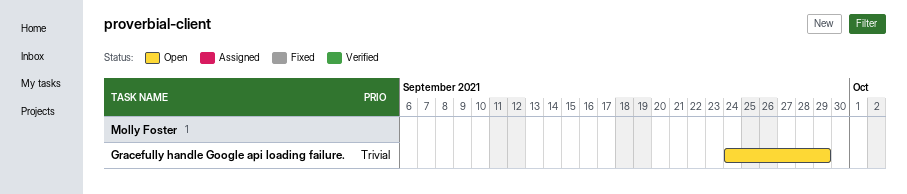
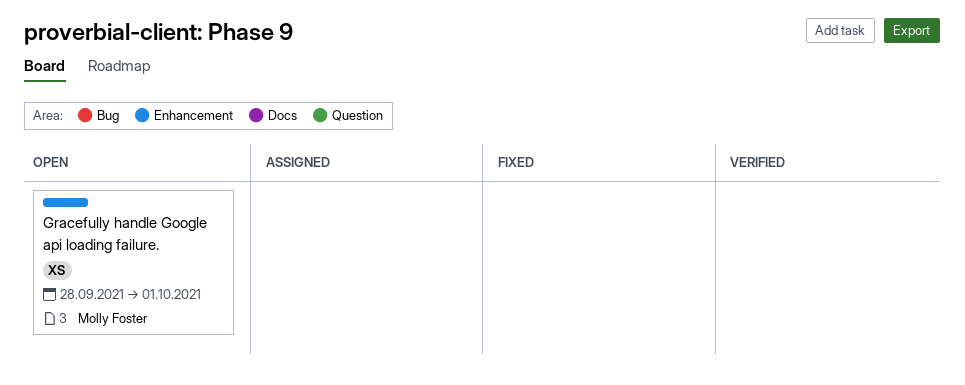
Gracefully handle Google api loading failure., start: Sep 24 -> Sep 28
Gracefully handle Google api loading failure., due: Sep 29 -> Oct 1

